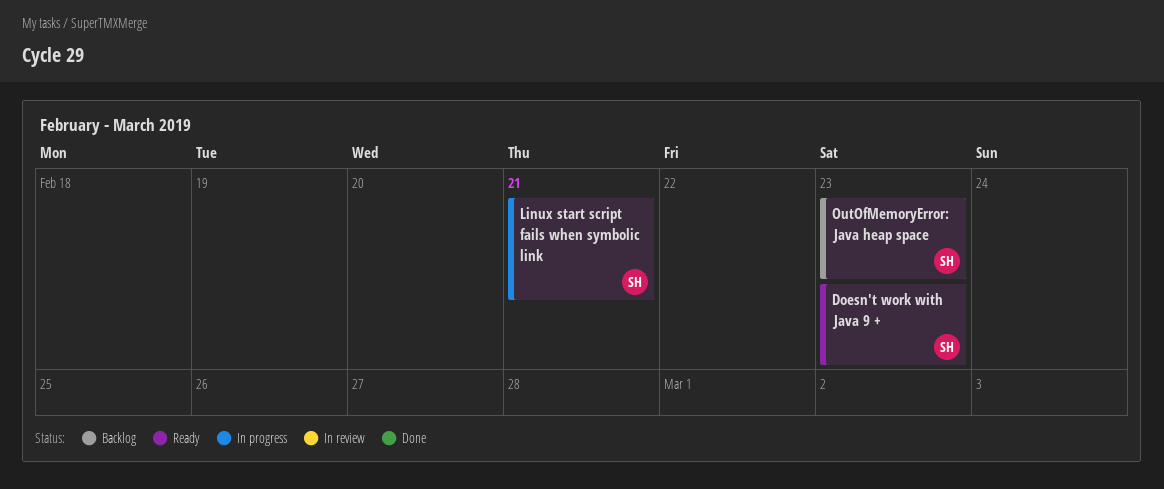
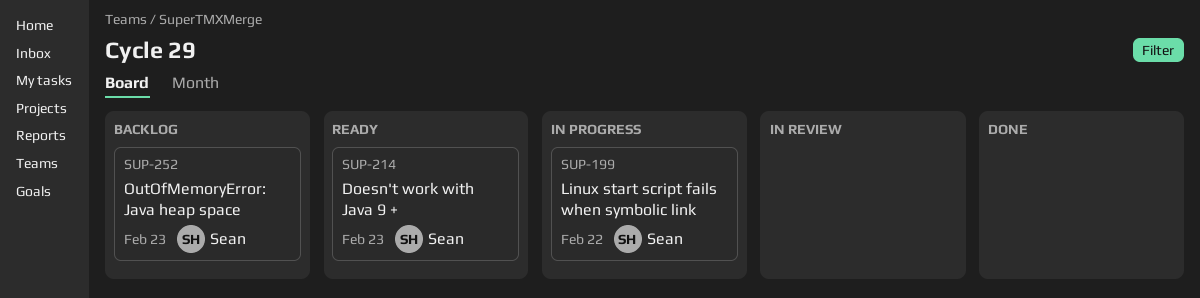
Linux start script fails when symbolic link, due: Feb 21 -> Feb 22

